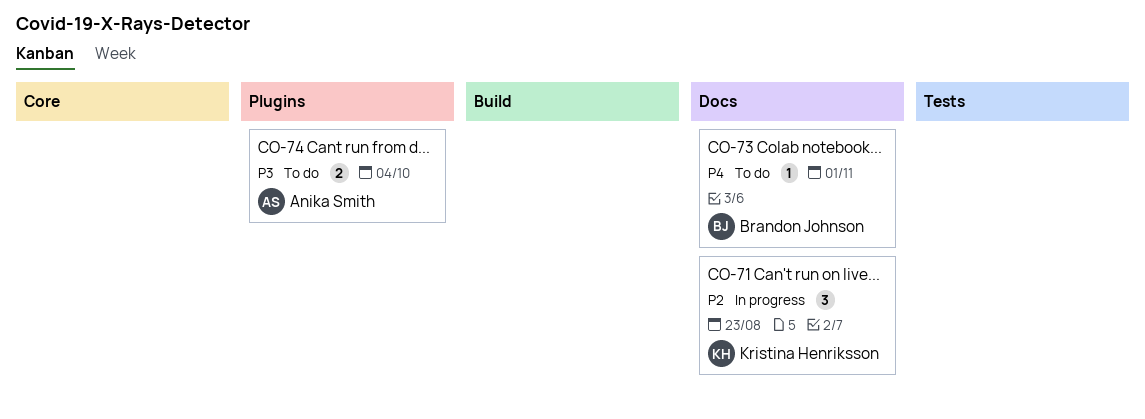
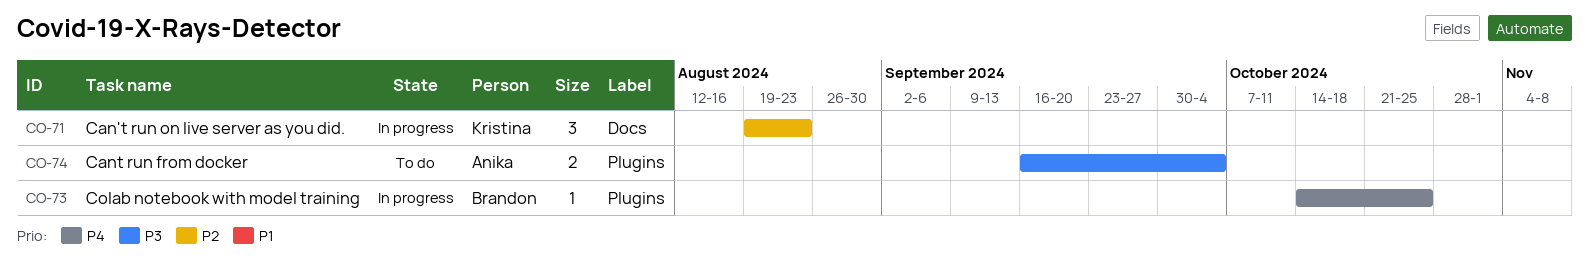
CO-73, status: To do -> In progress
CO-73, label: Docs -> Plugins
CO-73, due: Nov 1 -> Oct 25

